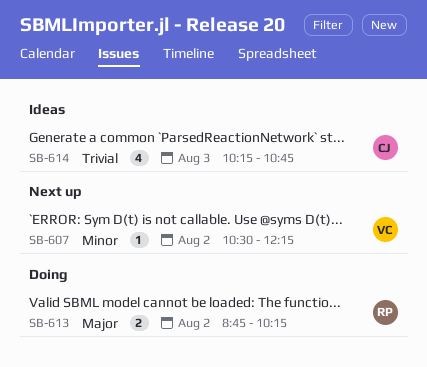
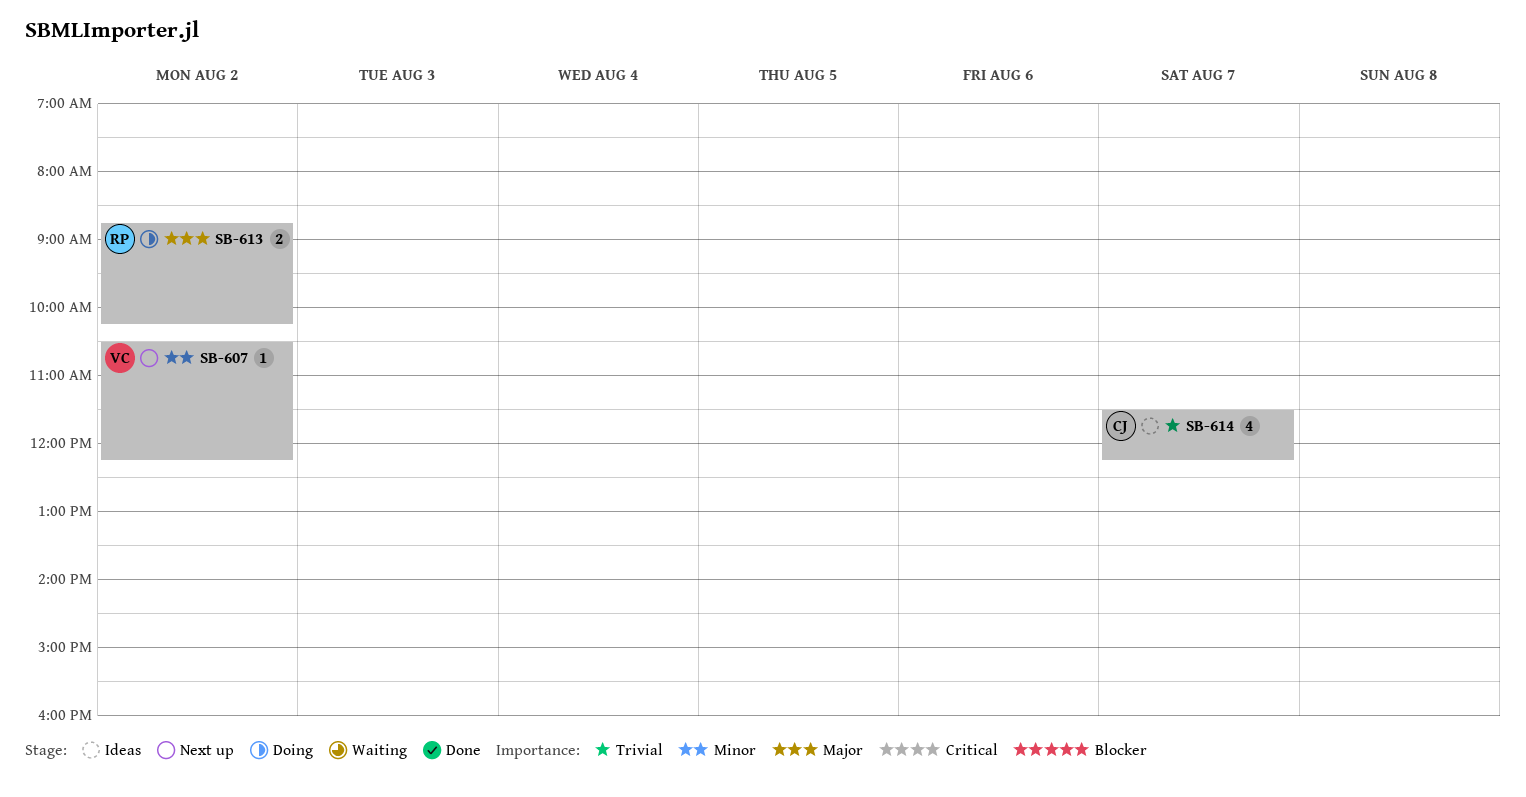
SB-614, day: Aug 3 -> Aug 7
SB-614, begins: 10:15 -> 11:30
SB-614, ends: 10:45 -> 12:15

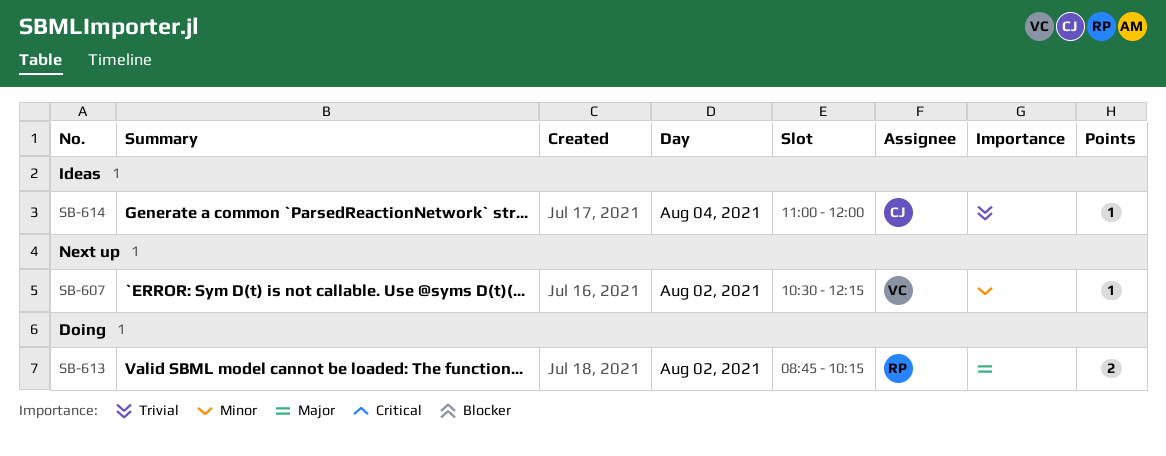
SB-614, estimate: 4 -> 1
SB-614, day: Aug 7 -> Aug 4
SB-614, begins: 11:30 -> 11:00
SB-614, ends: 12:15 -> 12:00

